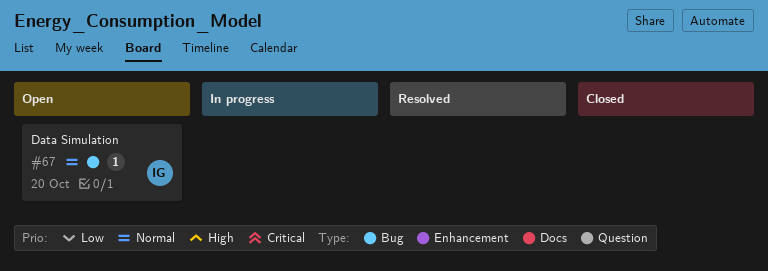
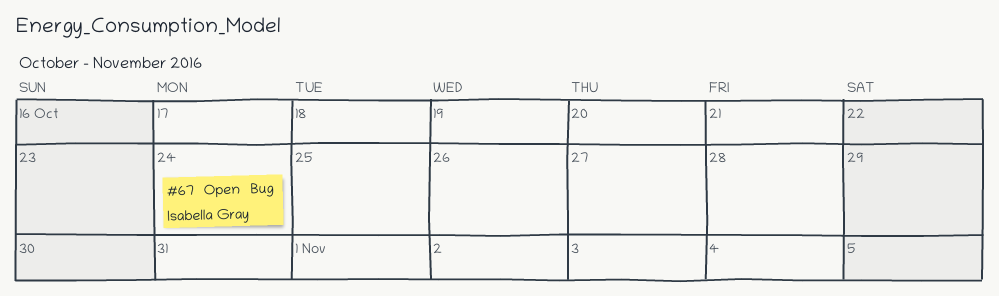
#67, due: Oct 20 -> Oct 24

